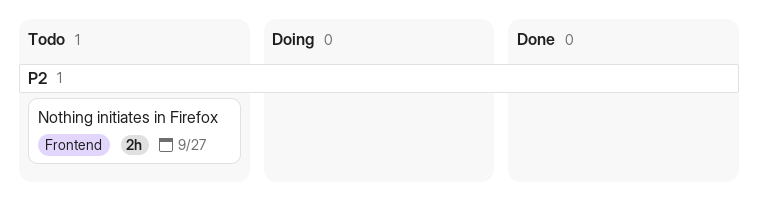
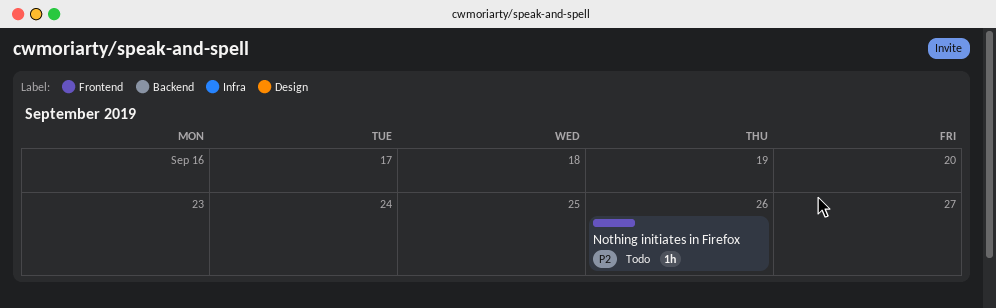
Nothing initiates in Firefox, estimate: 2h -> 1h
Nothing initiates in Firefox, due: Sep 27 -> Sep 26

